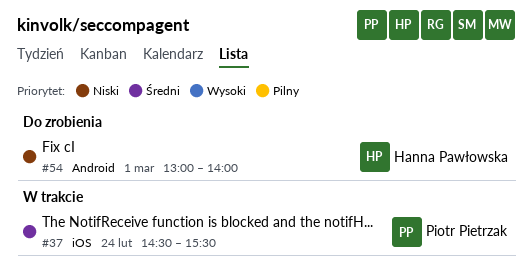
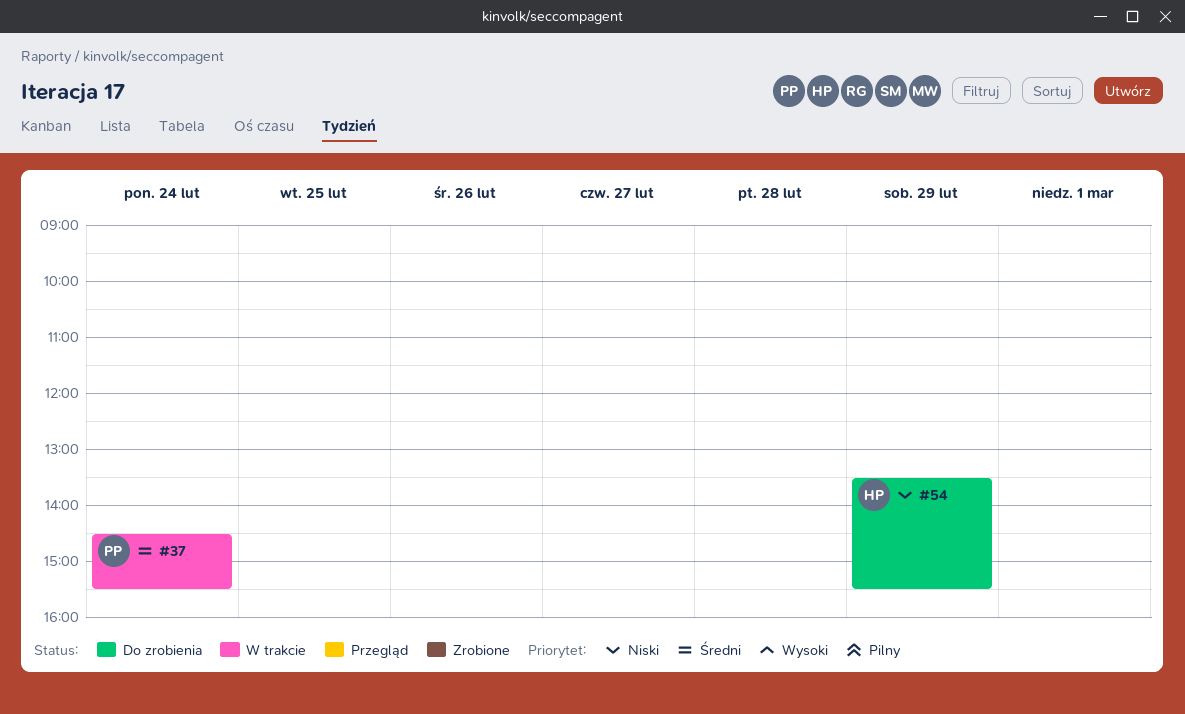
#54, day: Mar 1 -> Feb 29
#54, begins: 13:00 -> 13:30
#54, ends: 14:00 -> 15:30

